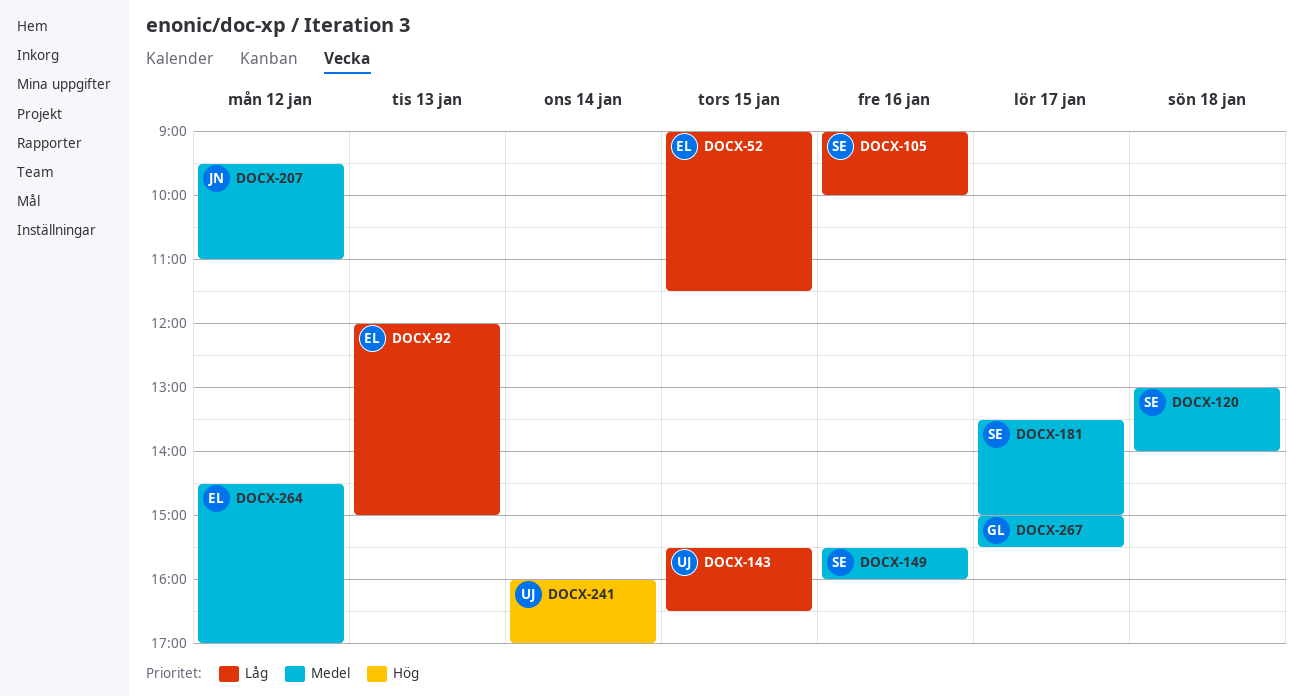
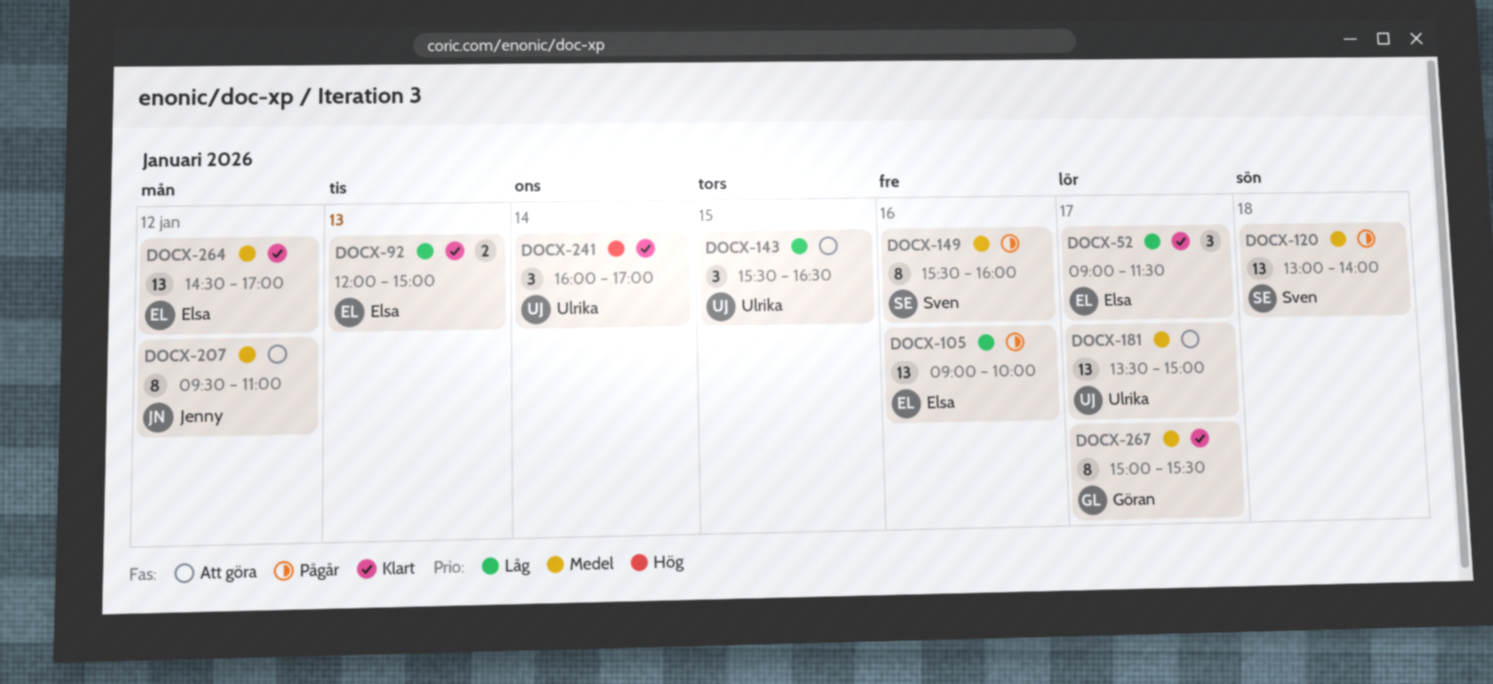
DOCX-52, day: Jan 15 -> Jan 17
DOCX-105, owner: Sven -> Elsa
DOCX-181, owner: Sven -> Ulrika

